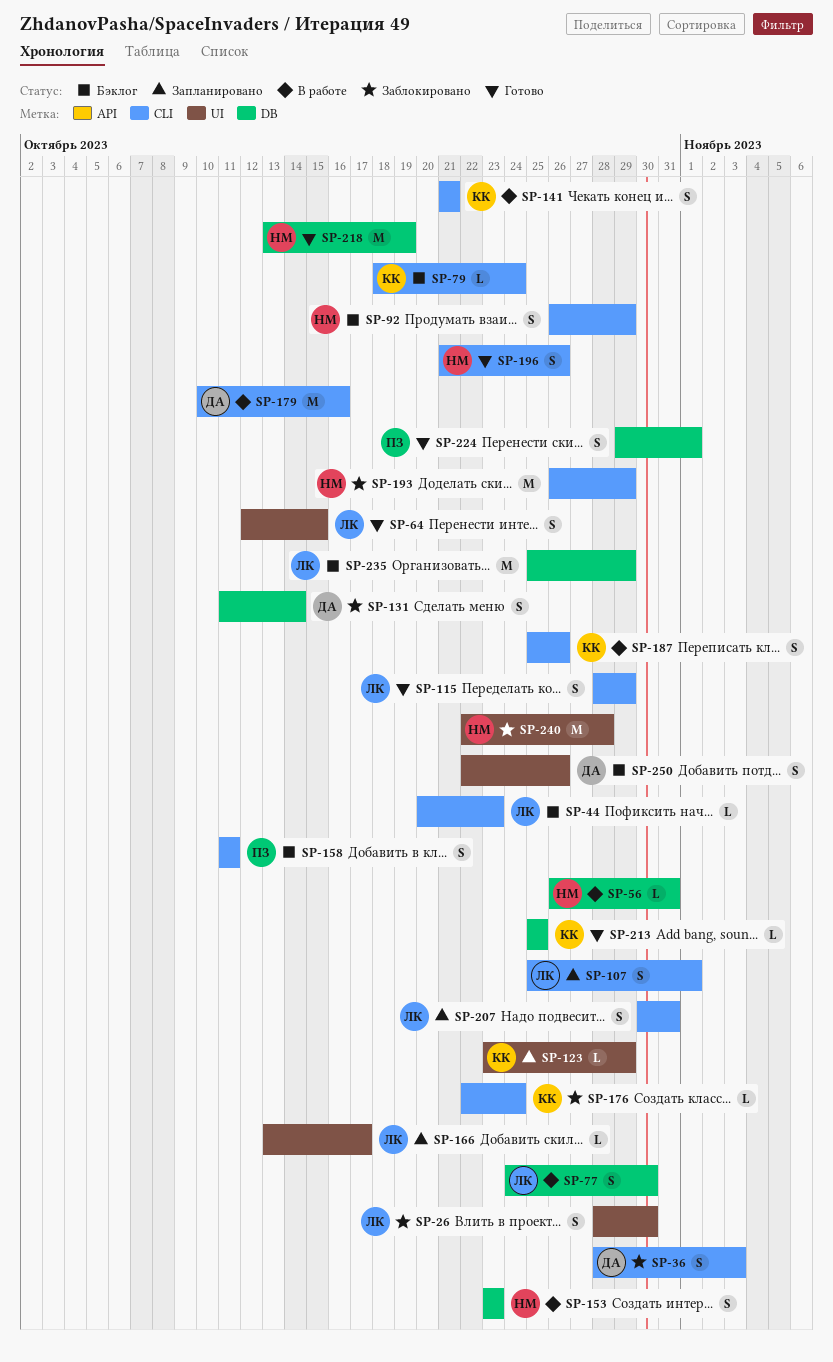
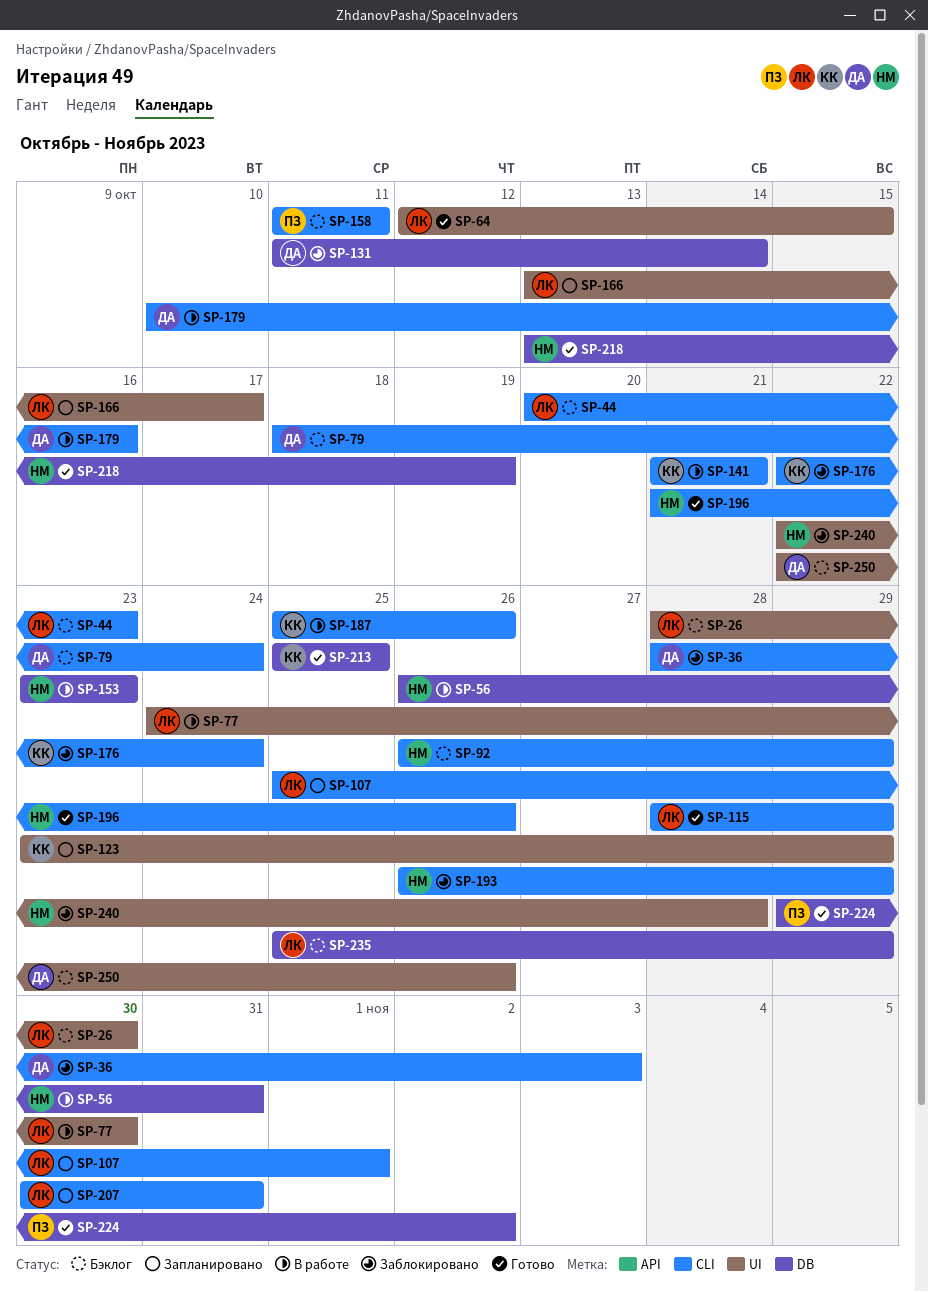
SP-26, status: Заблокировано -> Бэклог
SP-77, label: DB -> UI
SP-79, owner: КК -> ДА
SP-224, due: Nov 1 -> Nov 2

